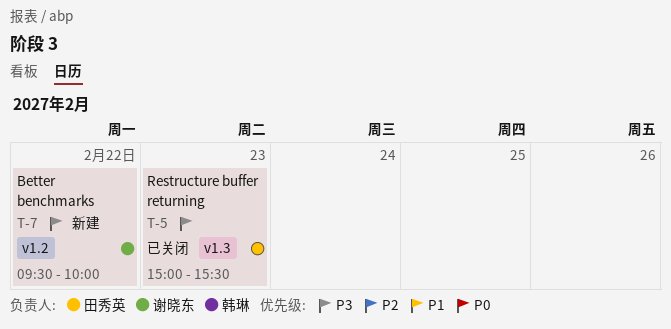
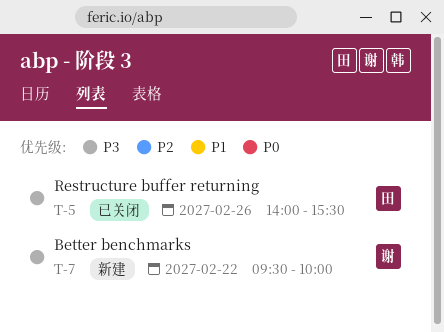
T-5, day: Feb 23 -> Feb 26
T-5, begins: 15:00 -> 14:00

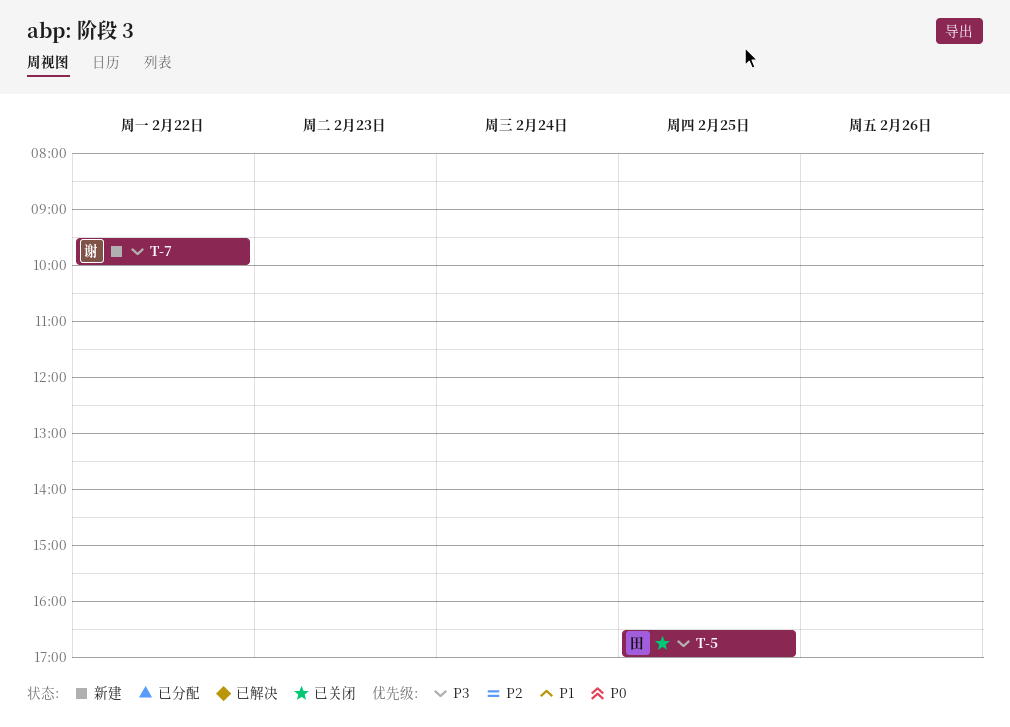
T-5, day: Feb 26 -> Feb 25
T-5, begins: 14:00 -> 16:30
T-5, ends: 15:30 -> 17:00

